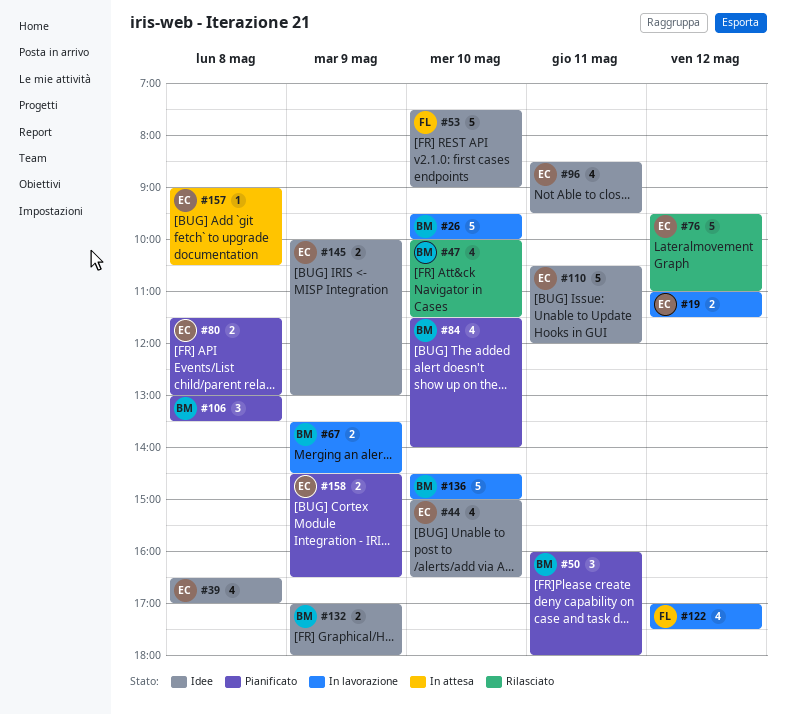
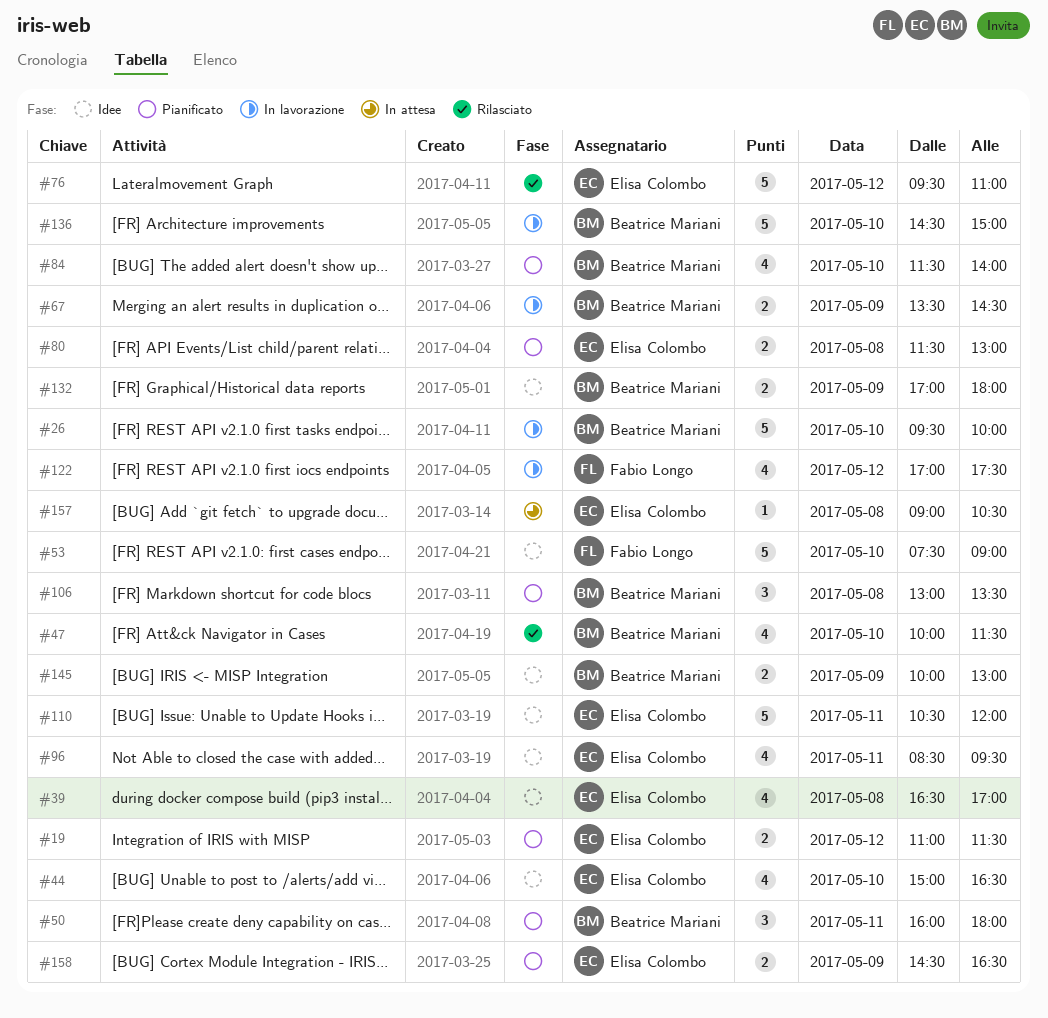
#19, status: In lavorazione -> Pianificato
#145, owner: Elisa Colombo -> Beatrice Mariani

